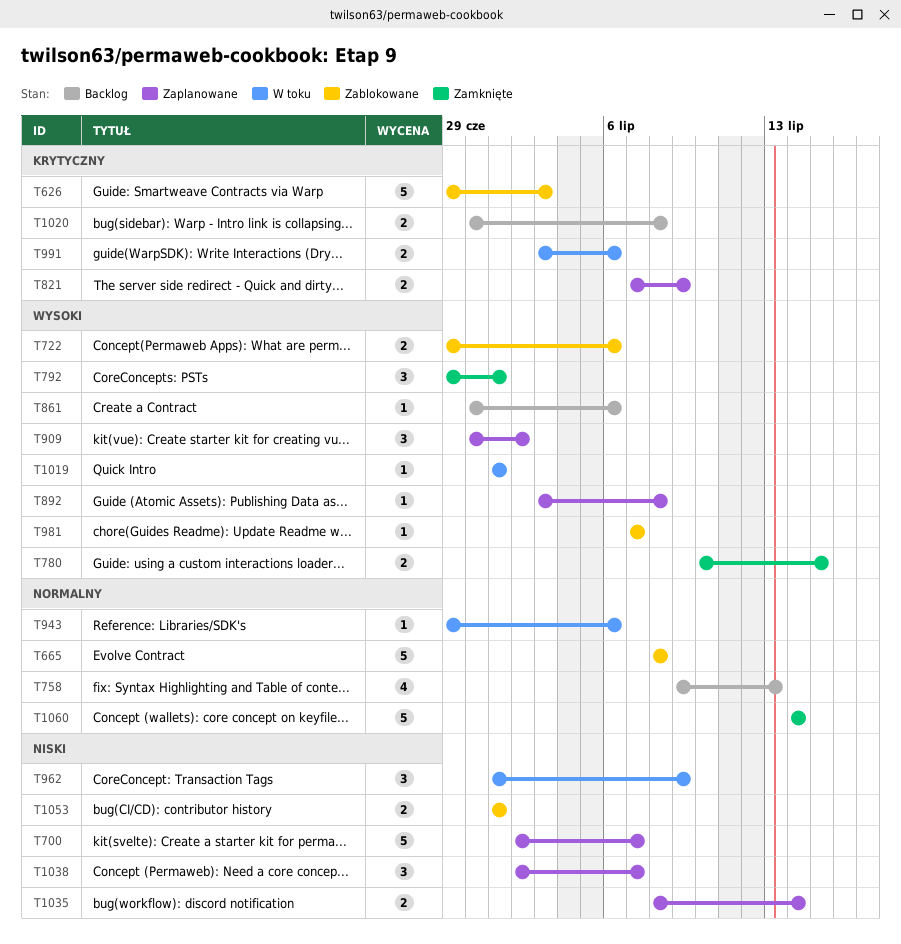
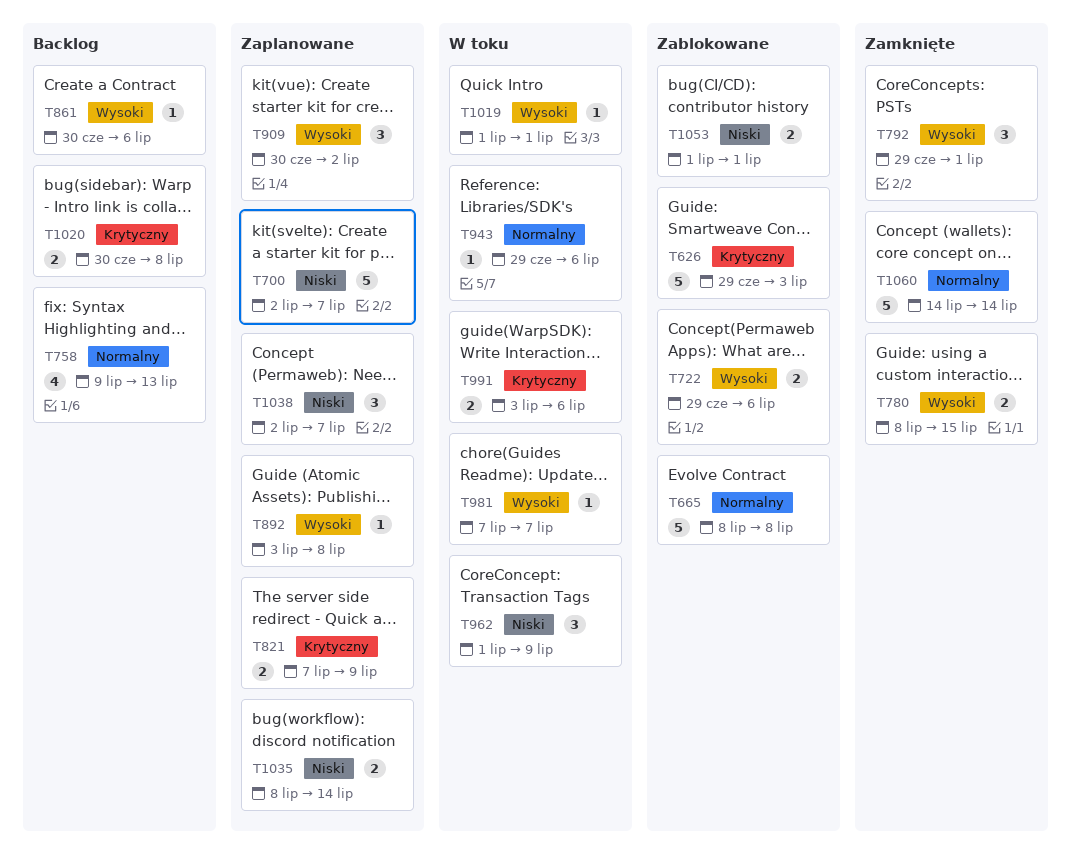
T780, start: Jul 10 -> Jul 8
T981, status: Zablokowane -> W toku

